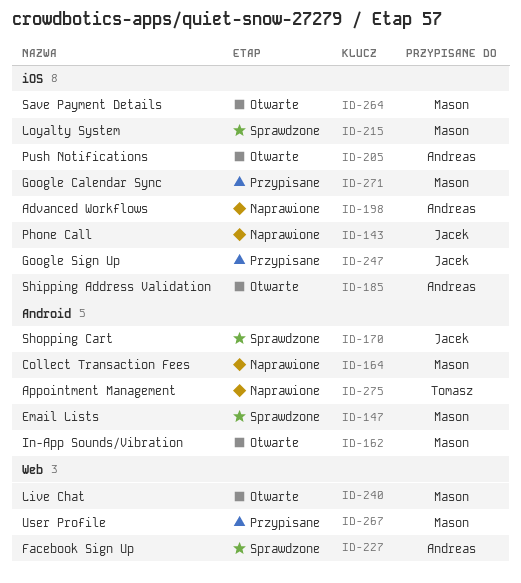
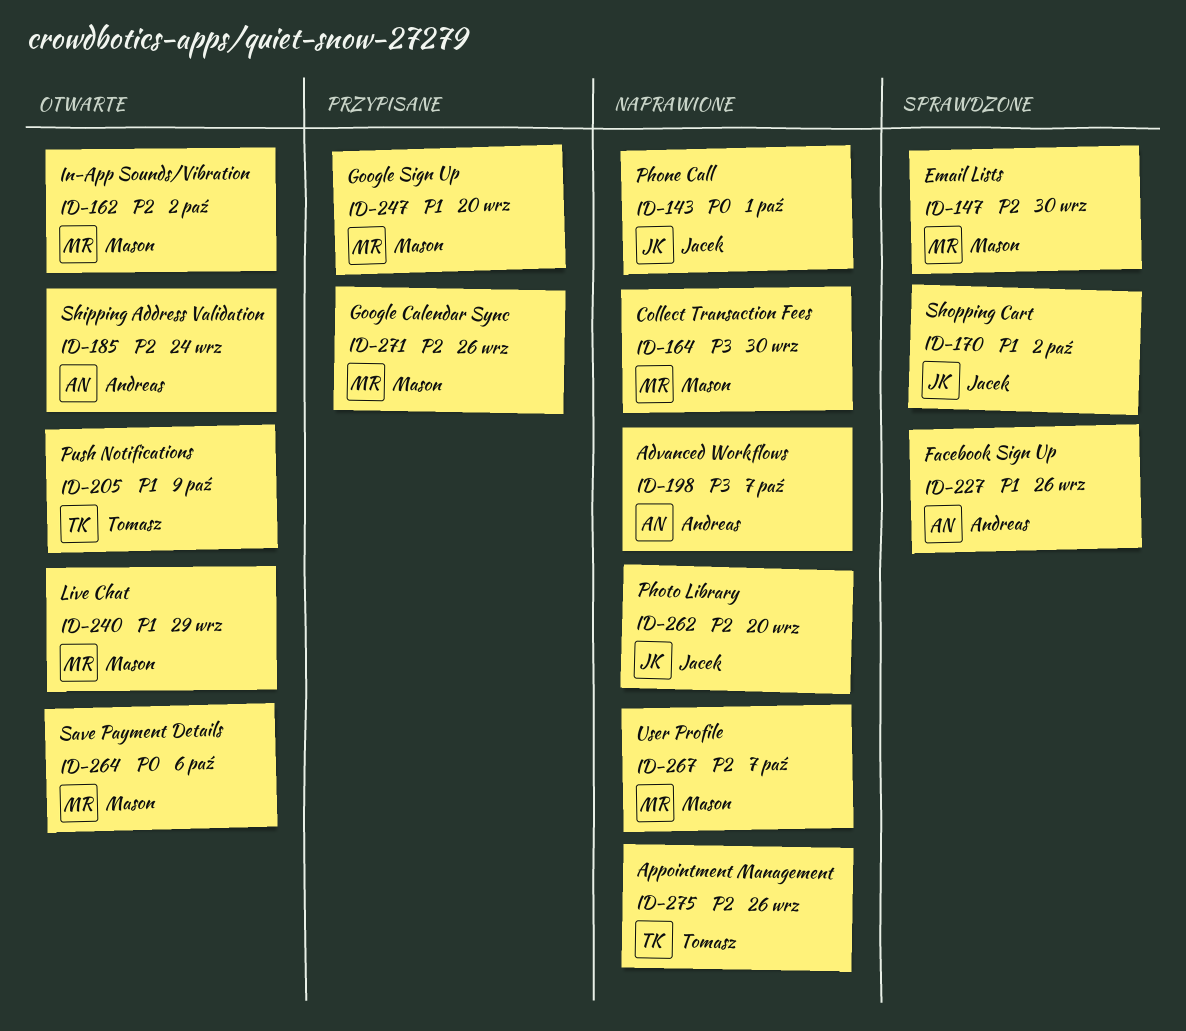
ID-205, owner: Andreas -> Tomasz
ID-215: present -> none
ID-247, owner: Jacek -> Mason
ID-262: none -> present
ID-267, status: Przypisane -> Naprawione

